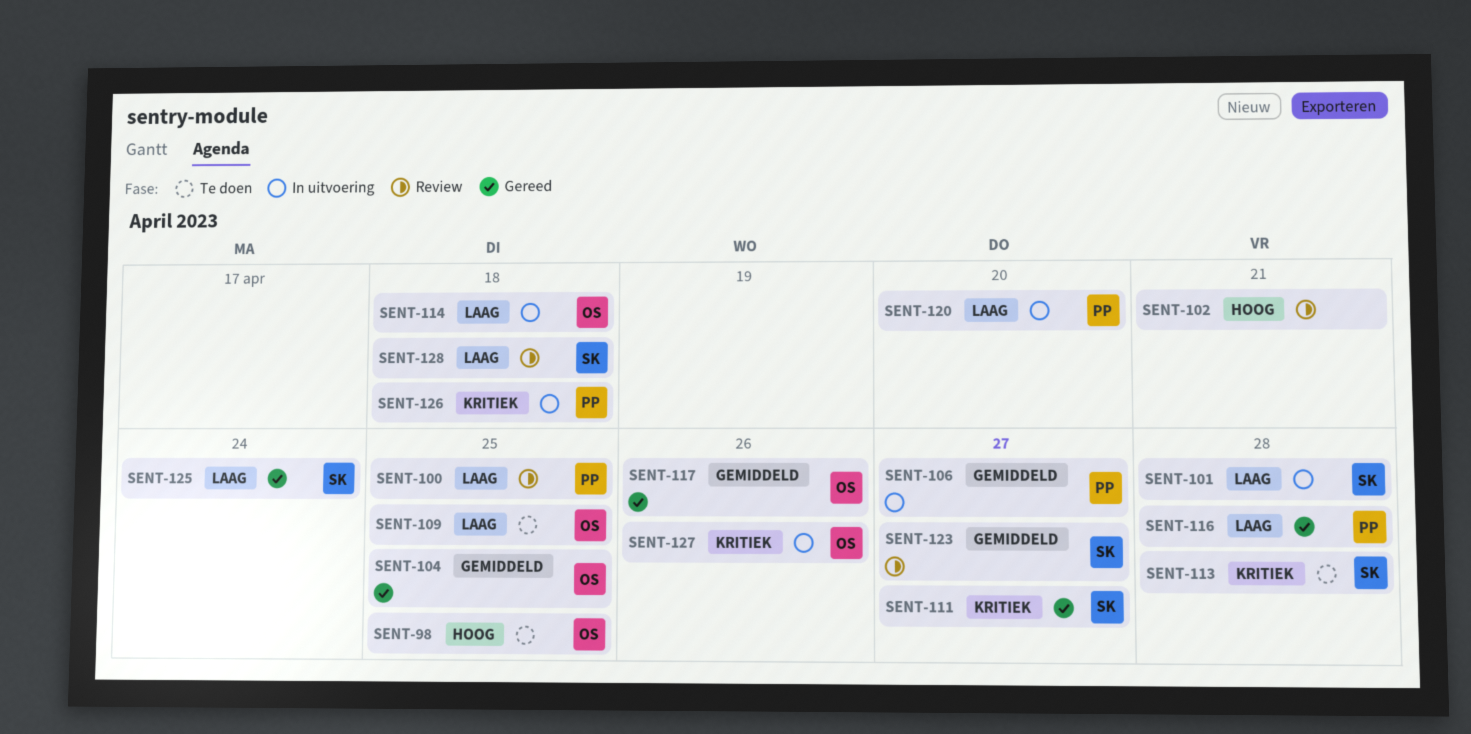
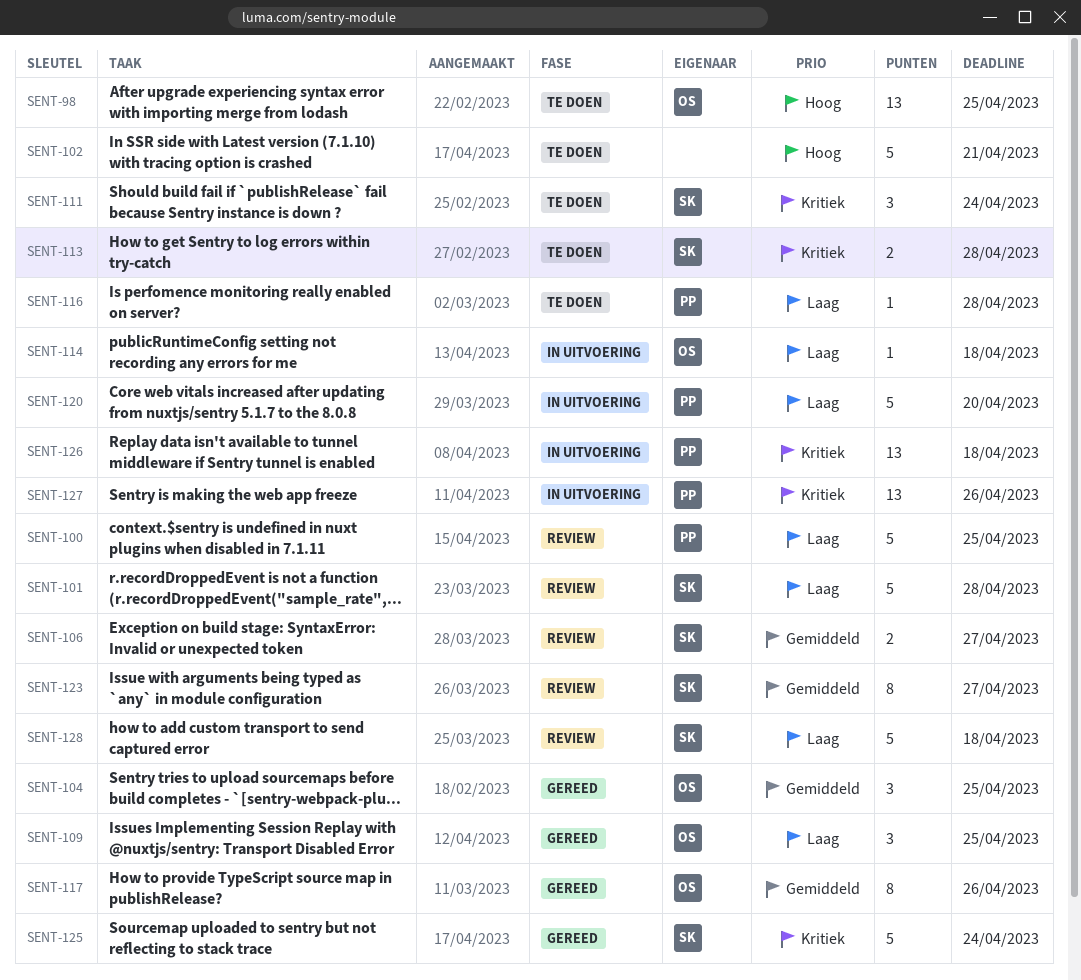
SENT-101, status: In uitvoering -> Review
SENT-102, status: Review -> Te doen
SENT-106, status: In uitvoering -> Review
SENT-106, owner: PP -> SK
SENT-109, status: Te doen -> Gereed
SENT-111, status: Gereed -> Te doen
SENT-111, due: Apr 27 -> Apr 24
SENT-116, status: Gereed -> Te doen
SENT-125, priority: Laag -> Kritiek
SENT-127, owner: OS -> PP

